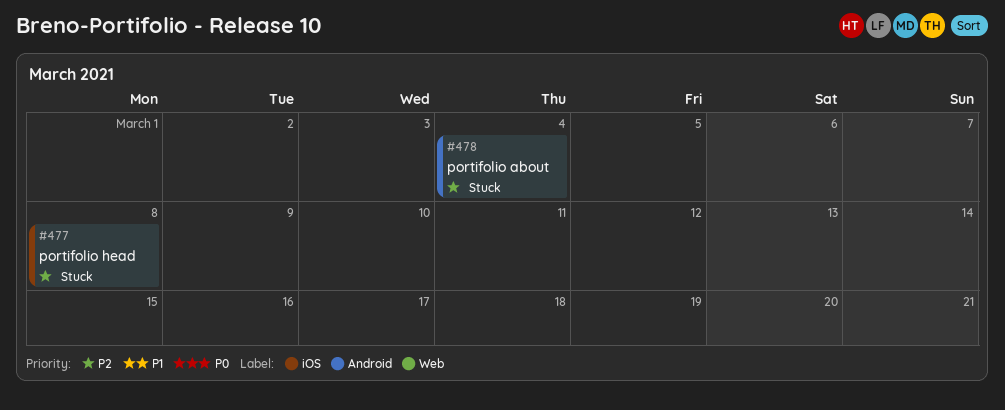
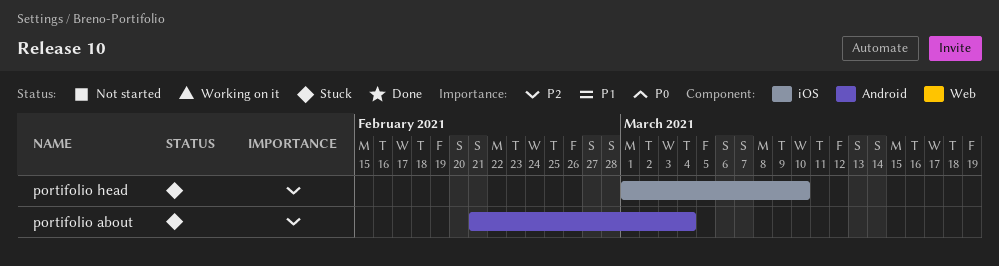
portifolio head, due: Mar 8 -> Mar 10

